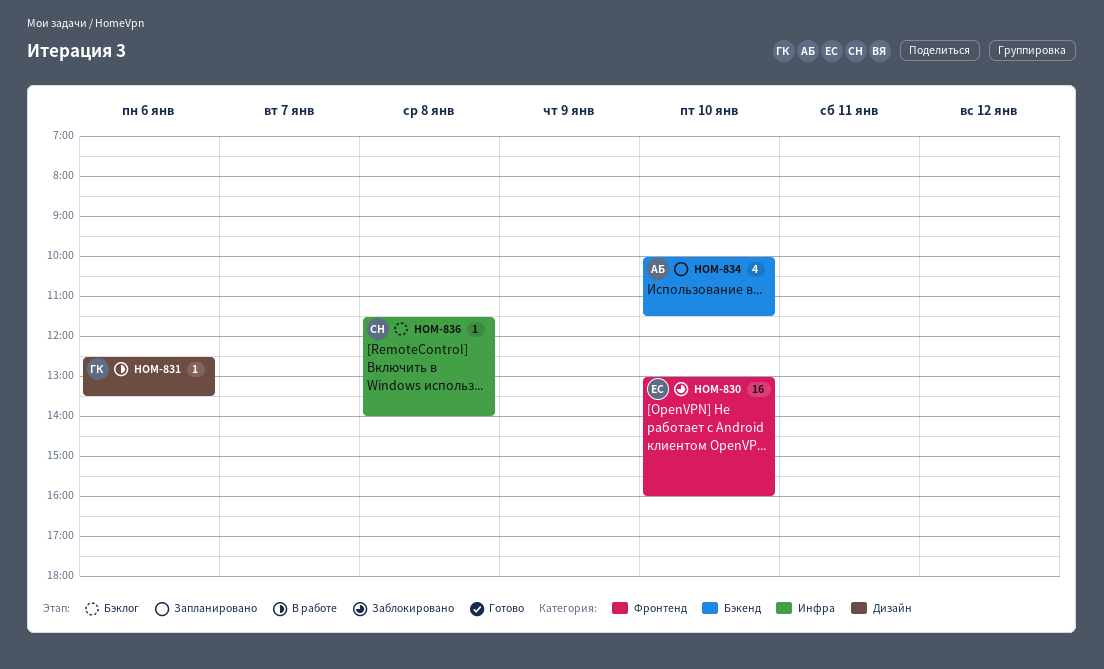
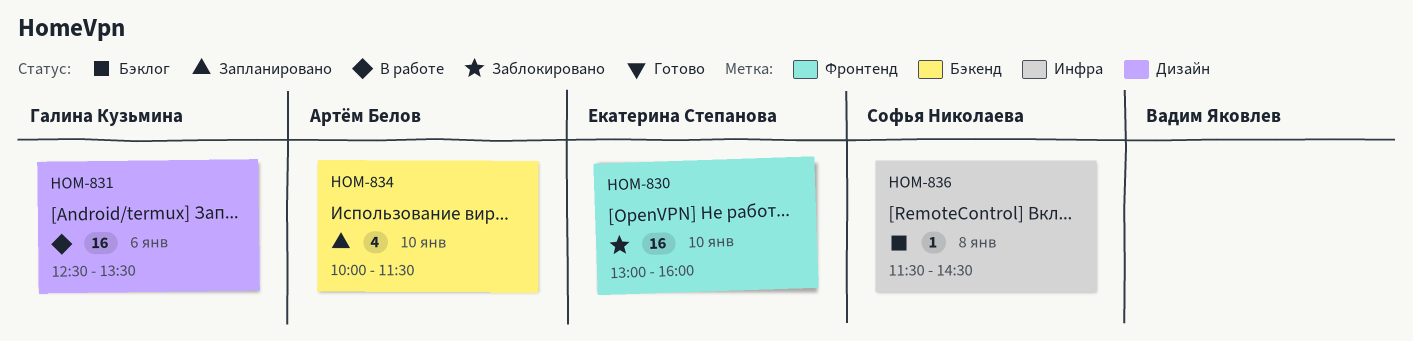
HOM-831, estimate: 1 -> 16
HOM-836, ends: 14:00 -> 14:30

